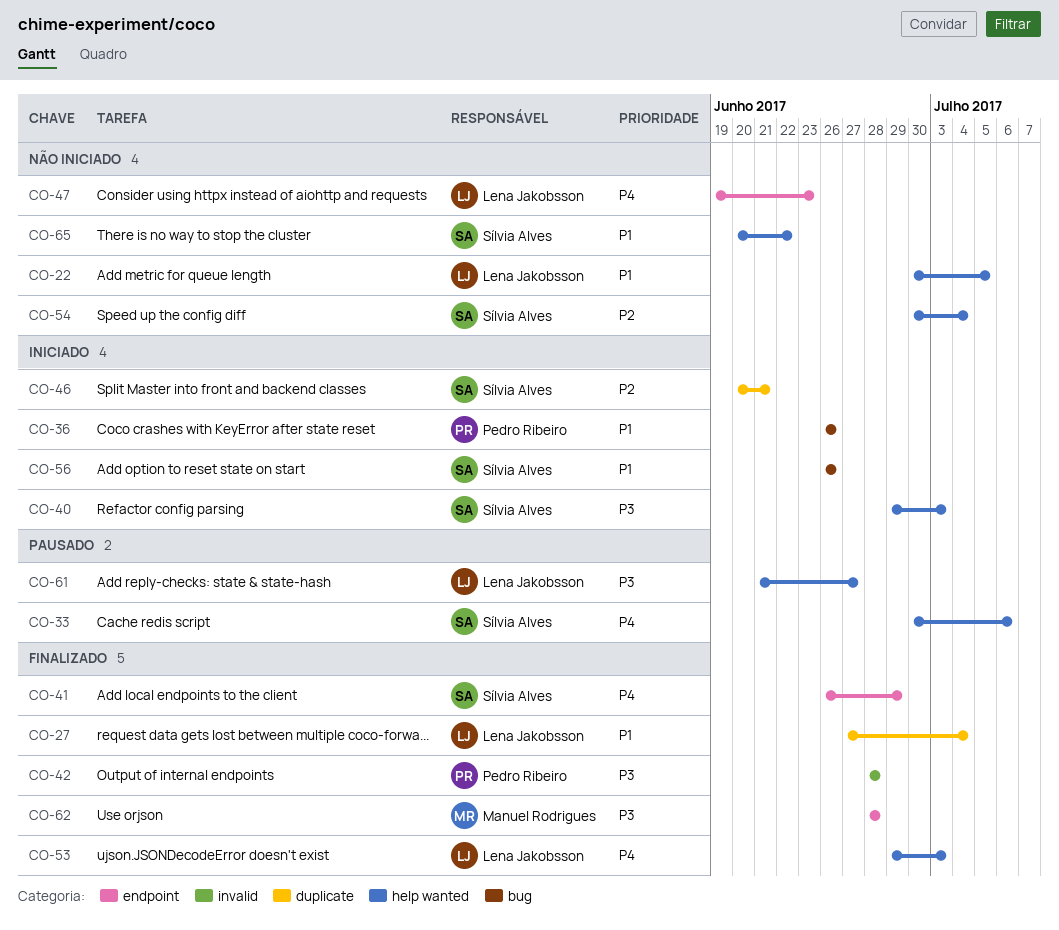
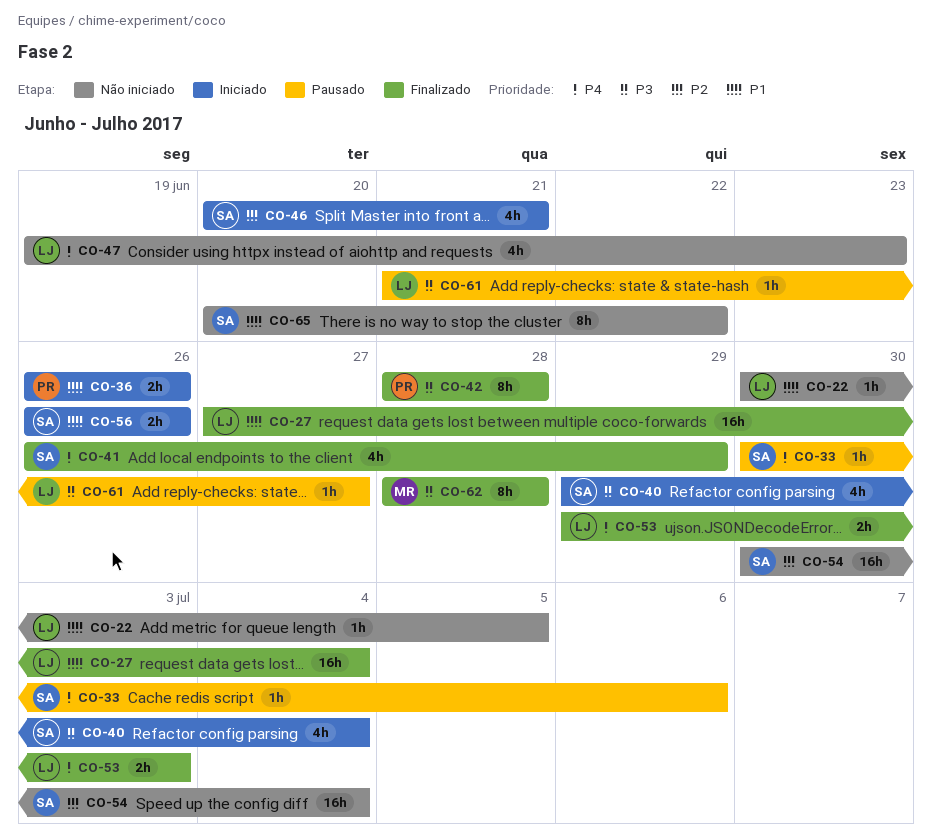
CO-40, due: Jul 3 -> Jul 4

